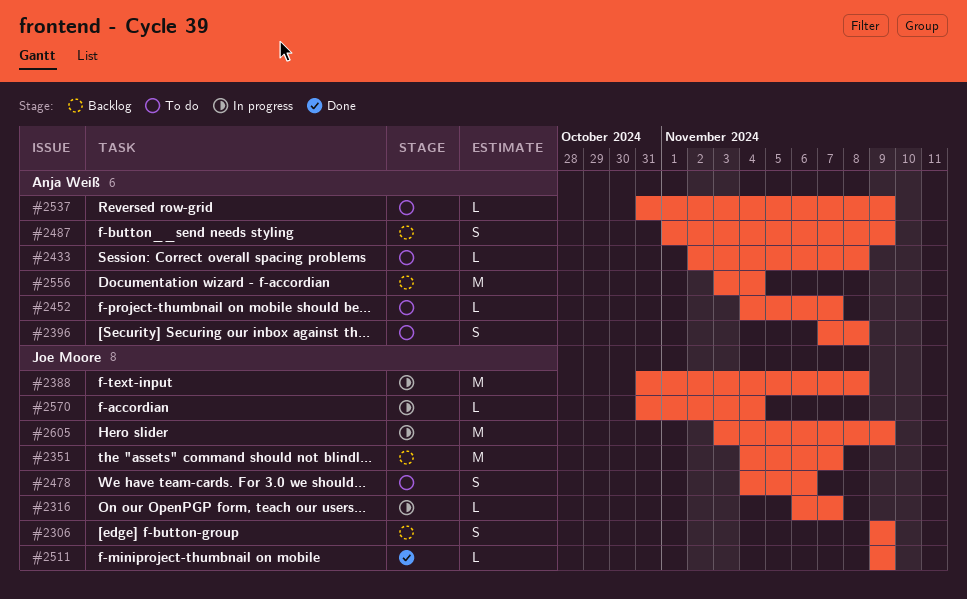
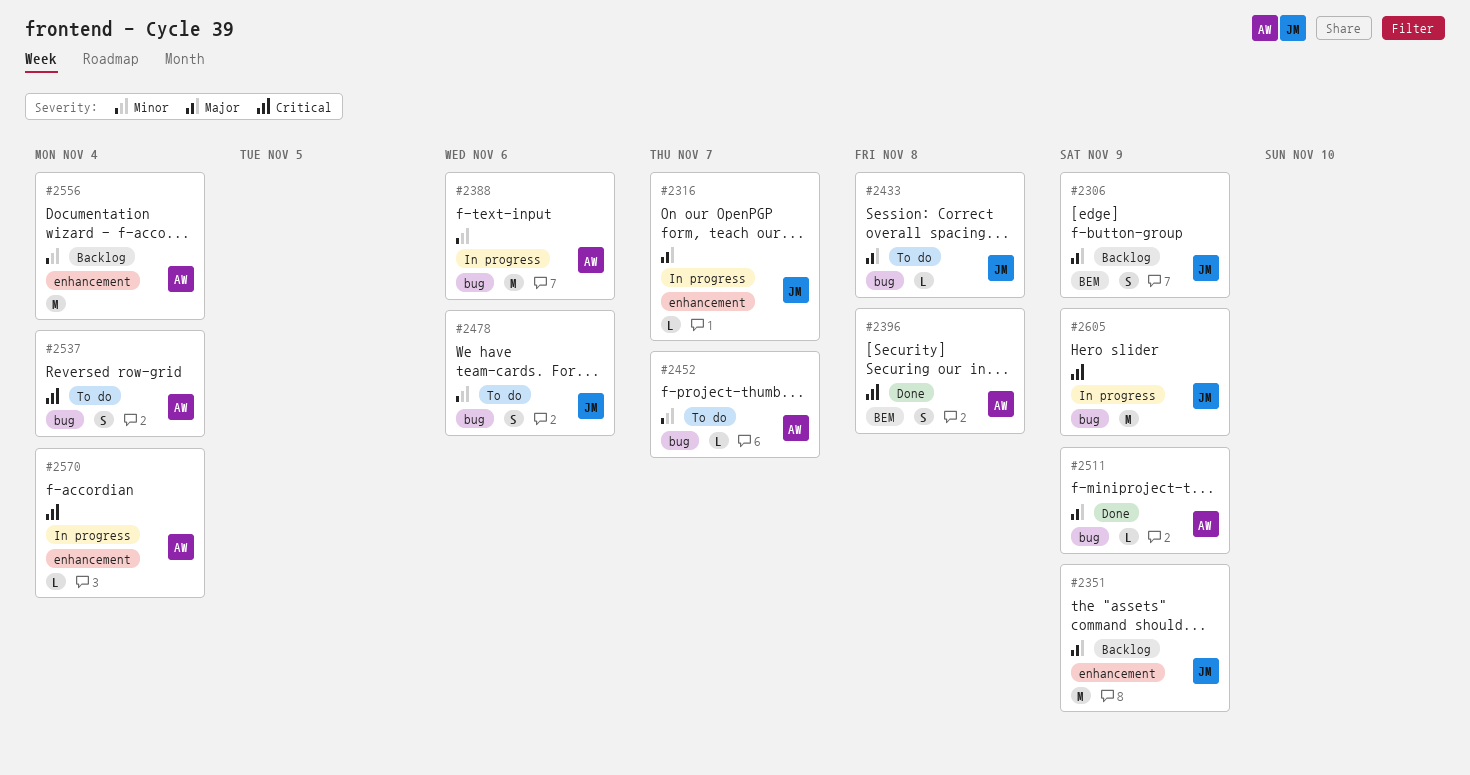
#2351, due: Nov 7 -> Nov 9
#2388, owner: Joe Moore -> Anja Weiß
#2388, due: Nov 8 -> Nov 6
#2396, status: To do -> Done
#2433, owner: Anja Weiß -> Joe Moore
#2487: present -> none
#2511, owner: Joe Moore -> Anja Weiß
#2537, estimate: L -> S
#2537, due: Nov 9 -> Nov 4
#2570, owner: Joe Moore -> Anja Weiß

